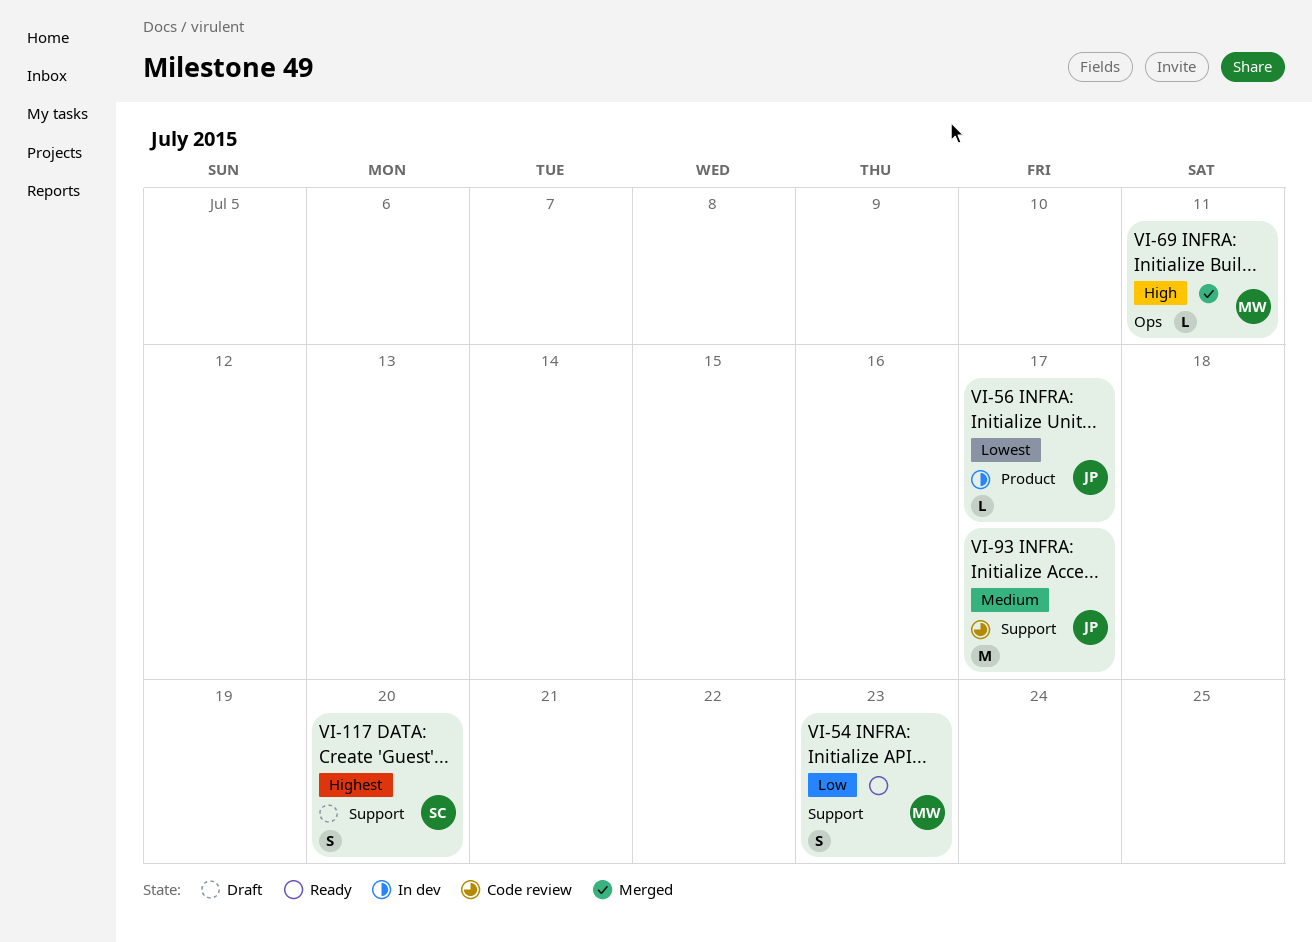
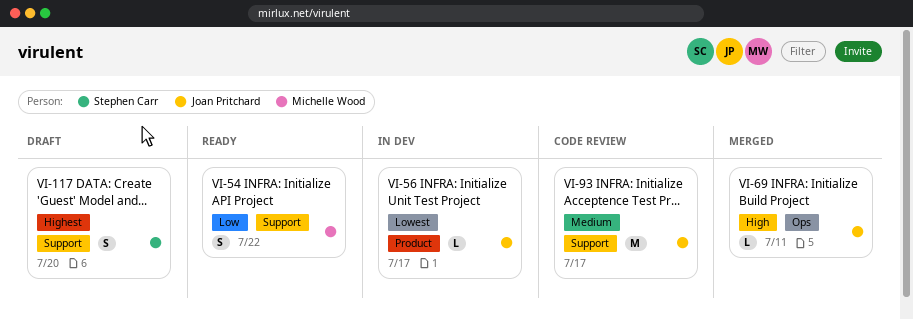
VI-54, due: Jul 23 -> Jul 22
VI-69, owner: Michelle Wood -> Joan Pritchard

